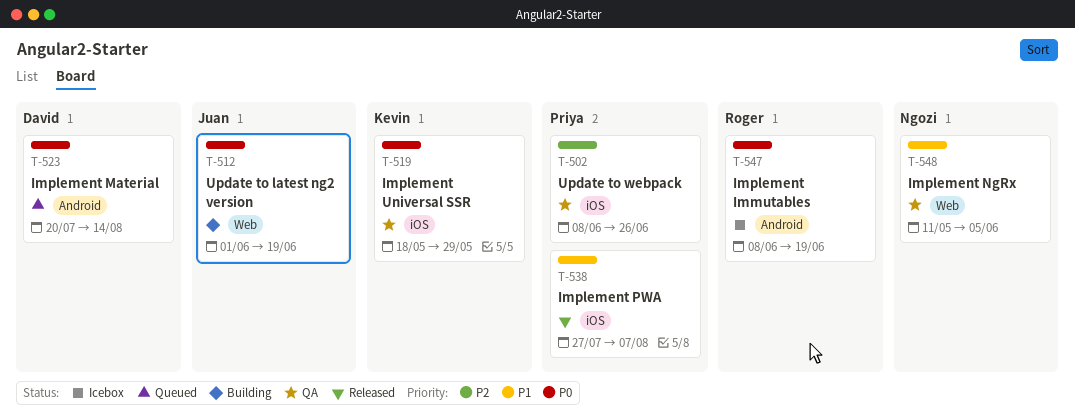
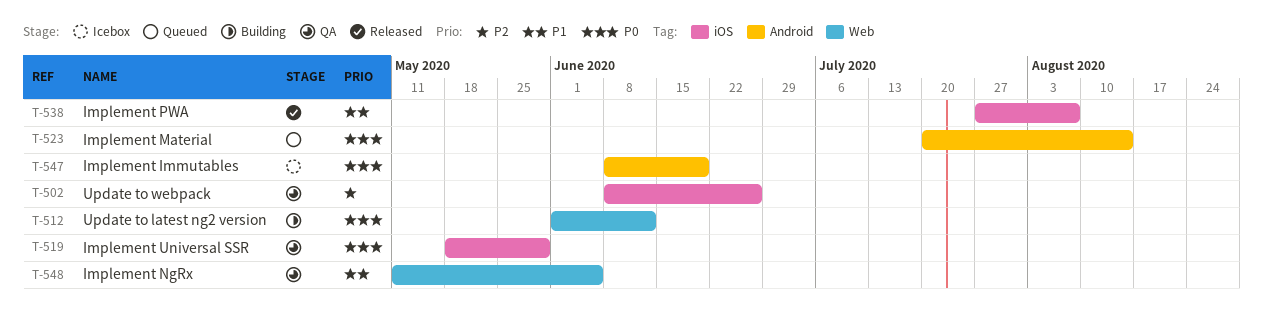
T-512, due: Jun 19 -> Jun 12

